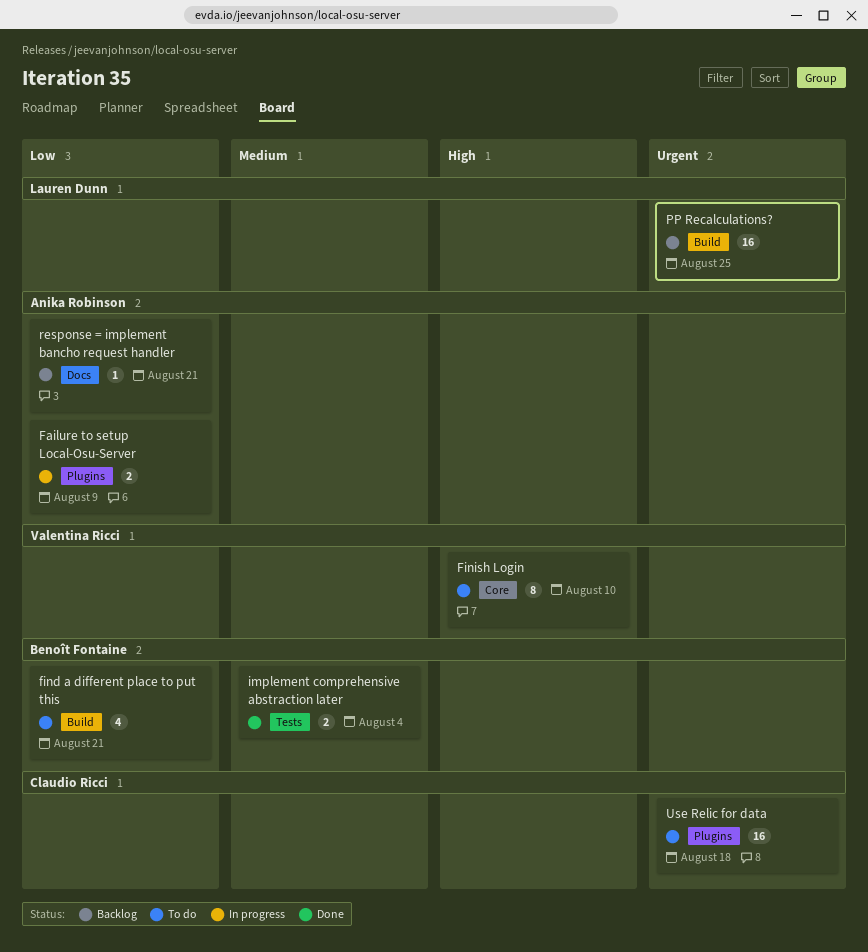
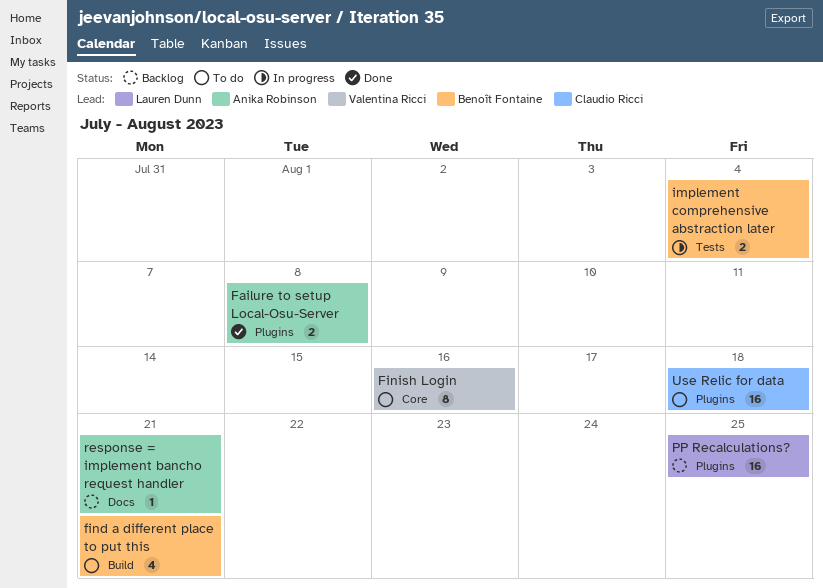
Failure to setup Local-Osu-Server, status: In progress -> Done
Failure to setup Local-Osu-Server, due: Aug 9 -> Aug 8
Finish Login, due: Aug 10 -> Aug 16
implement comprehensive abstraction later, status: Done -> In progress
PP Recalculations?, label: Build -> Plugins

